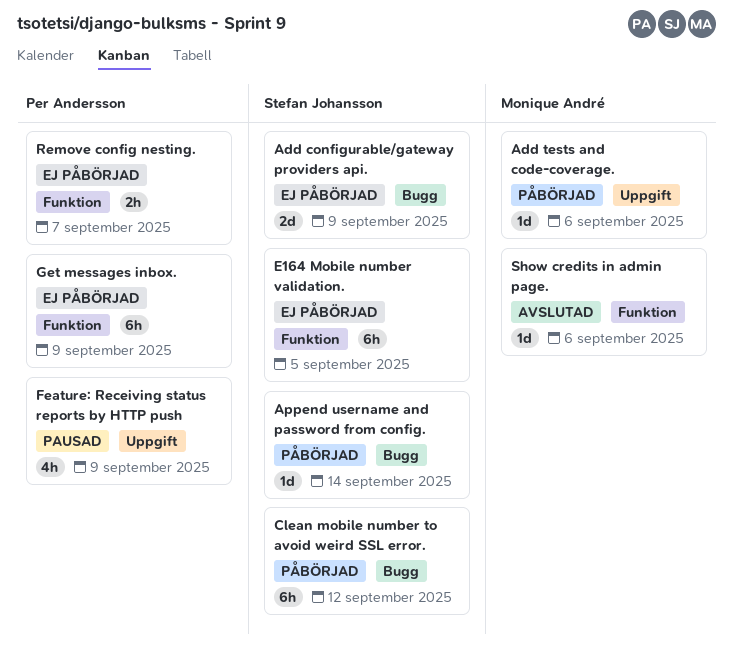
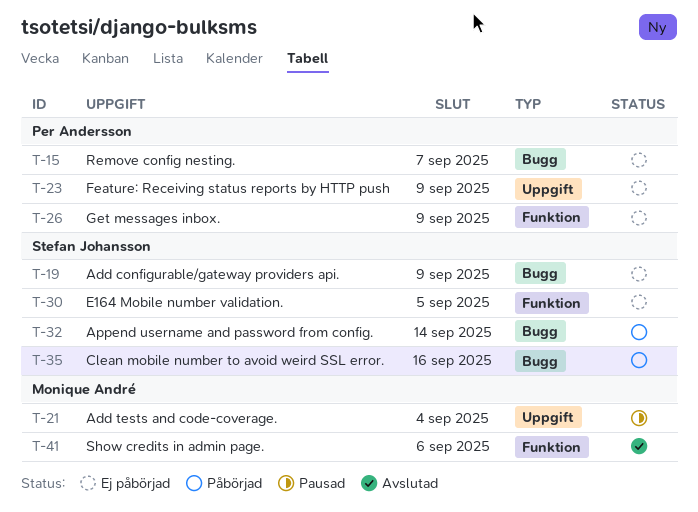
Add tests and code-coverage., status: Påbörjad -> Pausad
Add tests and code-coverage., due: Sep 6 -> Sep 4
Clean mobile number to avoid weird SSL error., due: Sep 12 -> Sep 16
Feature: Receiving status reports by HTTP push, status: Pausad -> Ej påbörjad
Remove config nesting., label: Funktion -> Bugg

